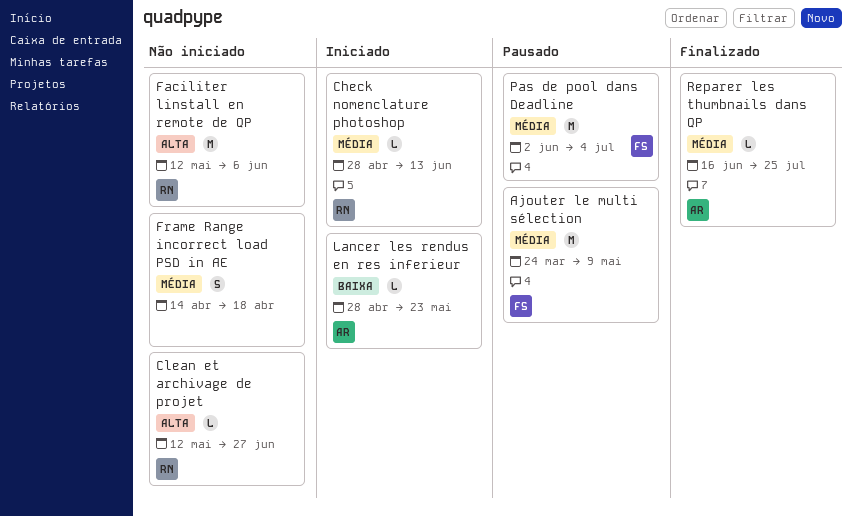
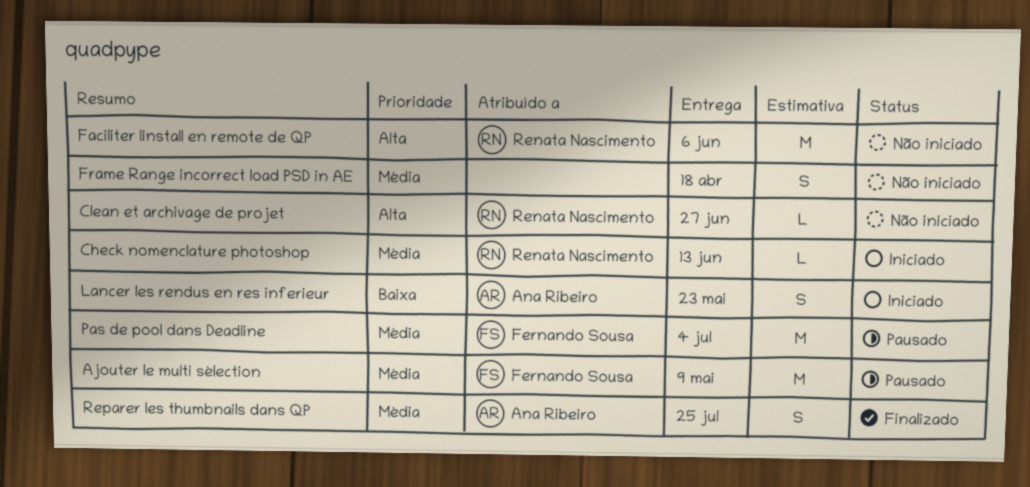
Lancer les rendus en res inferieur, estimate: L -> S
Reparer les thumbnails dans QP, estimate: L -> S

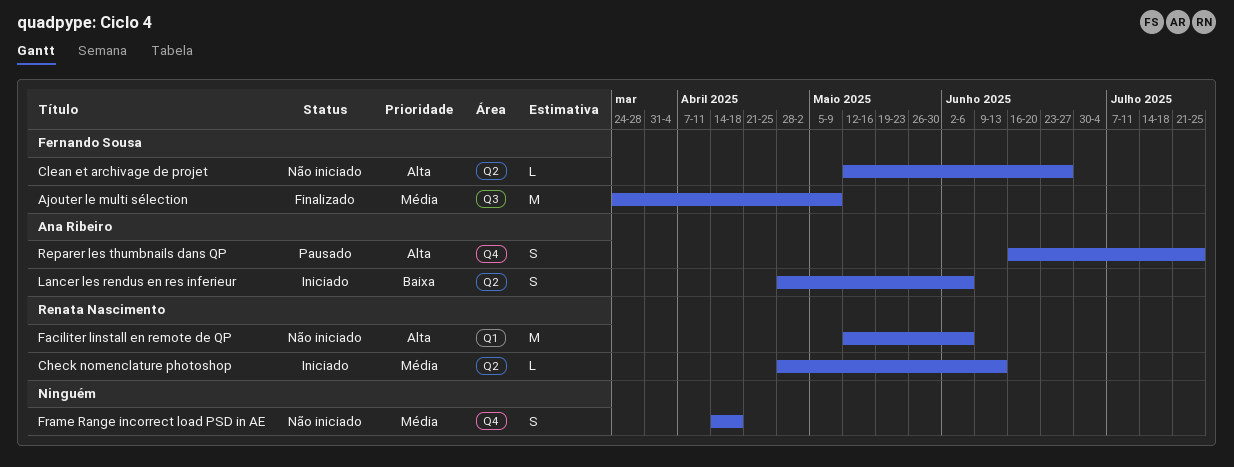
Ajouter le multi sélection, status: Pausado -> Finalizado
Clean et archivage de projet, owner: Renata Nascimento -> Fernando Sousa
Lancer les rendus en res inferieur, due: May 23 -> Jun 6
Pas de pool dans Deadline: present -> none
Reparer les thumbnails dans QP, status: Finalizado -> Pausado
Reparer les thumbnails dans QP, priority: Média -> Alta

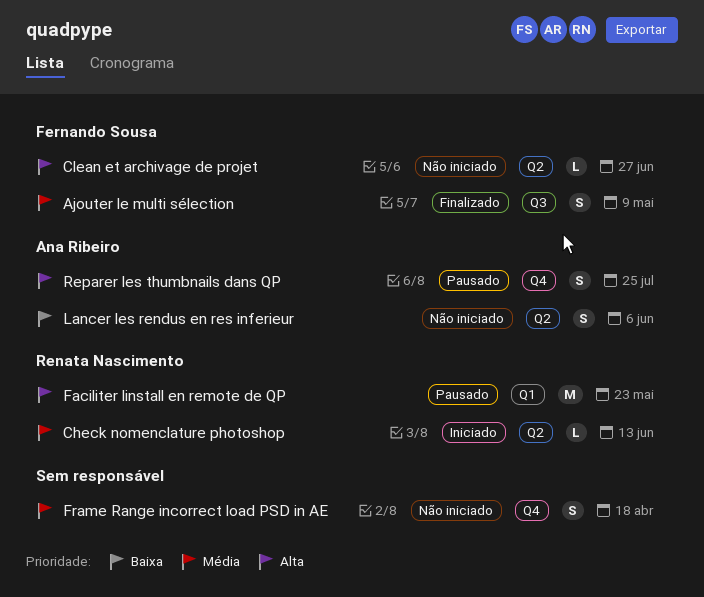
Ajouter le multi sélection, estimate: M -> S
Faciliter linstall en remote de QP, status: Não iniciado -> Pausado
Faciliter linstall en remote de QP, due: Jun 6 -> May 23
Lancer les rendus en res inferieur, status: Iniciado -> Não iniciado

